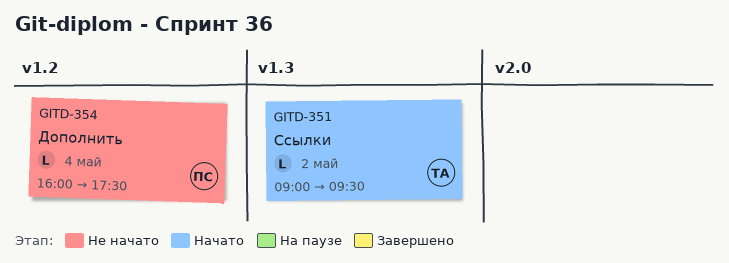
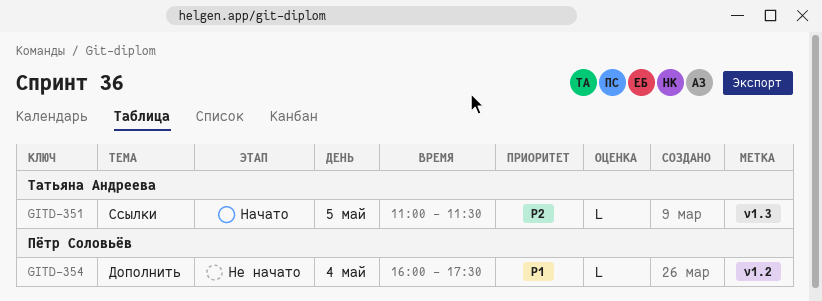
GITD-351, day: May 2 -> May 5
GITD-351, begins: 09:00 -> 11:00
GITD-351, ends: 09:30 -> 11:30

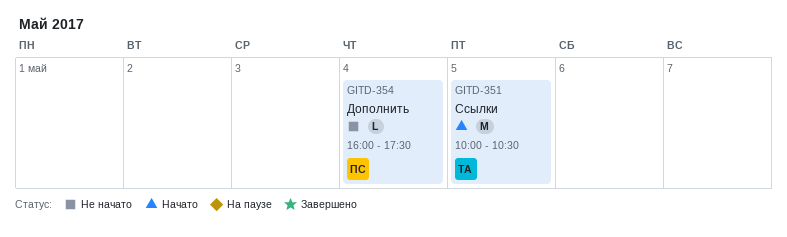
GITD-351, estimate: L -> M
GITD-351, begins: 11:00 -> 10:00
GITD-351, ends: 11:30 -> 10:30

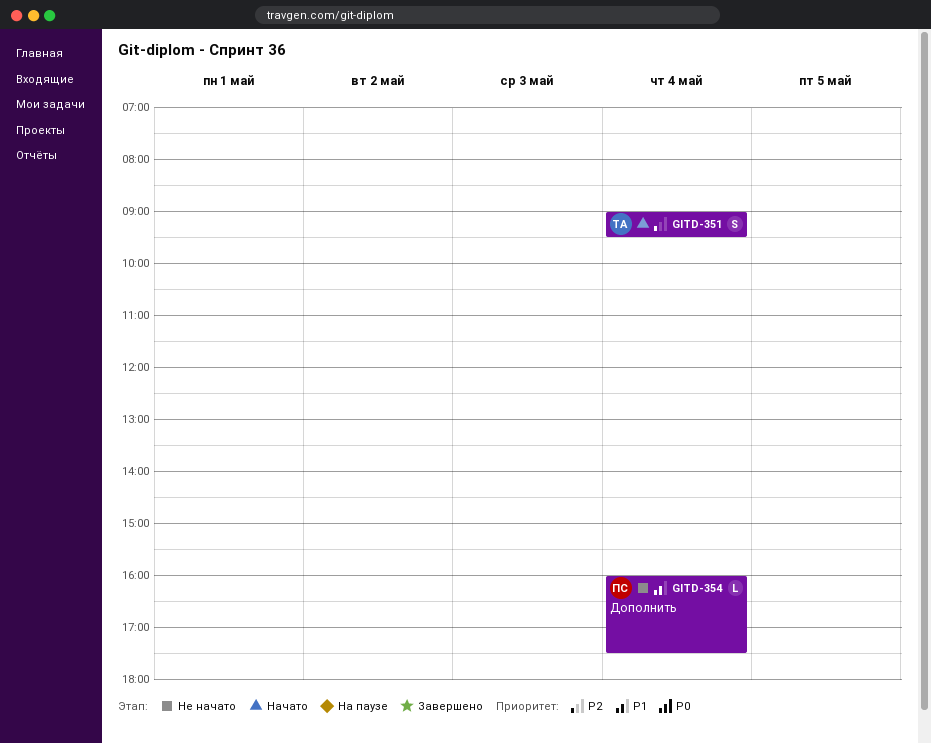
GITD-351, estimate: M -> S
GITD-351, day: May 5 -> May 4
GITD-351, begins: 10:00 -> 09:00
GITD-351, ends: 10:30 -> 09:30

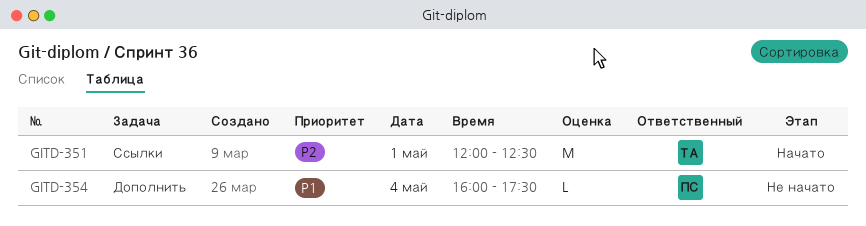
GITD-351, estimate: S -> M
GITD-351, day: May 4 -> May 1
GITD-351, begins: 09:00 -> 12:00
GITD-351, ends: 09:30 -> 12:30

